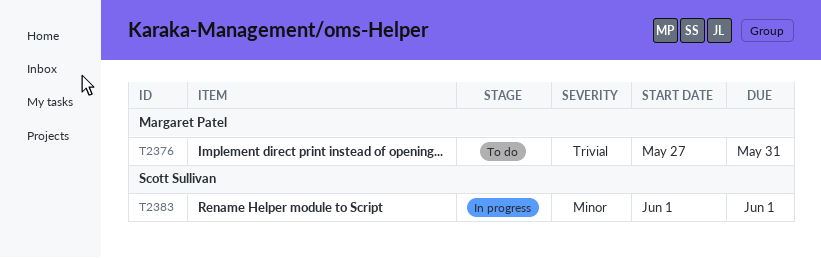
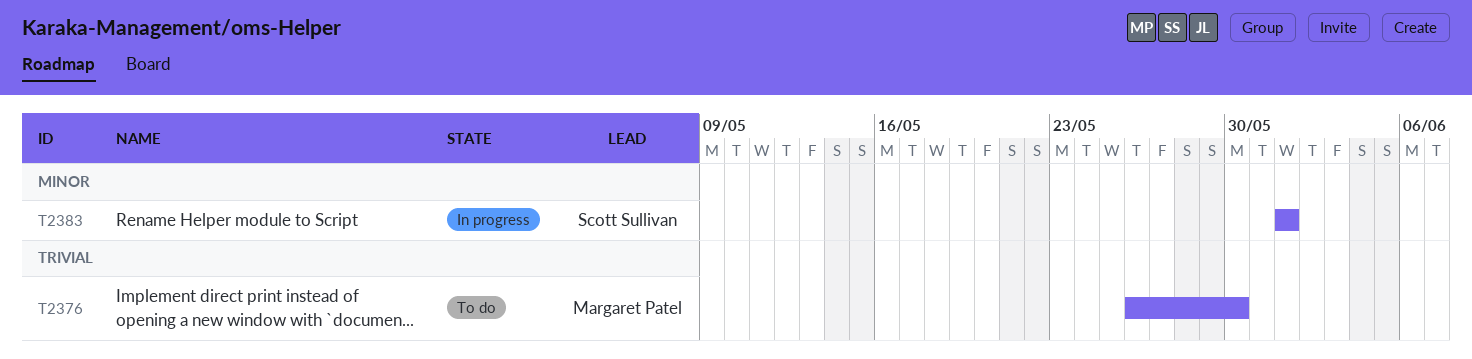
T2376, start: May 27 -> May 26
T2376, due: May 31 -> May 30

